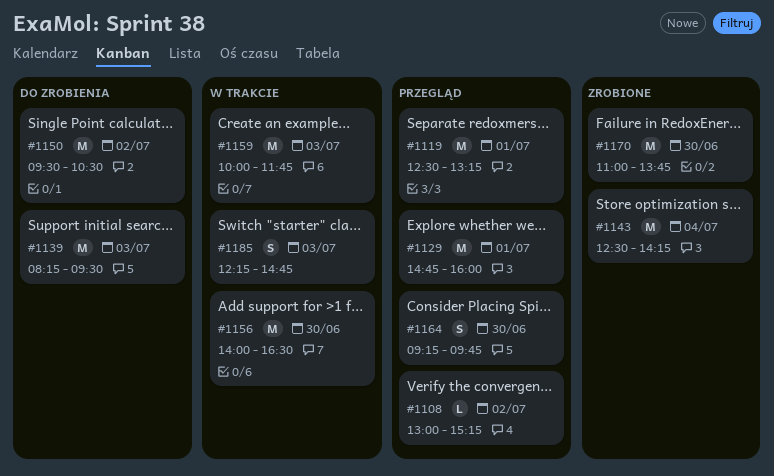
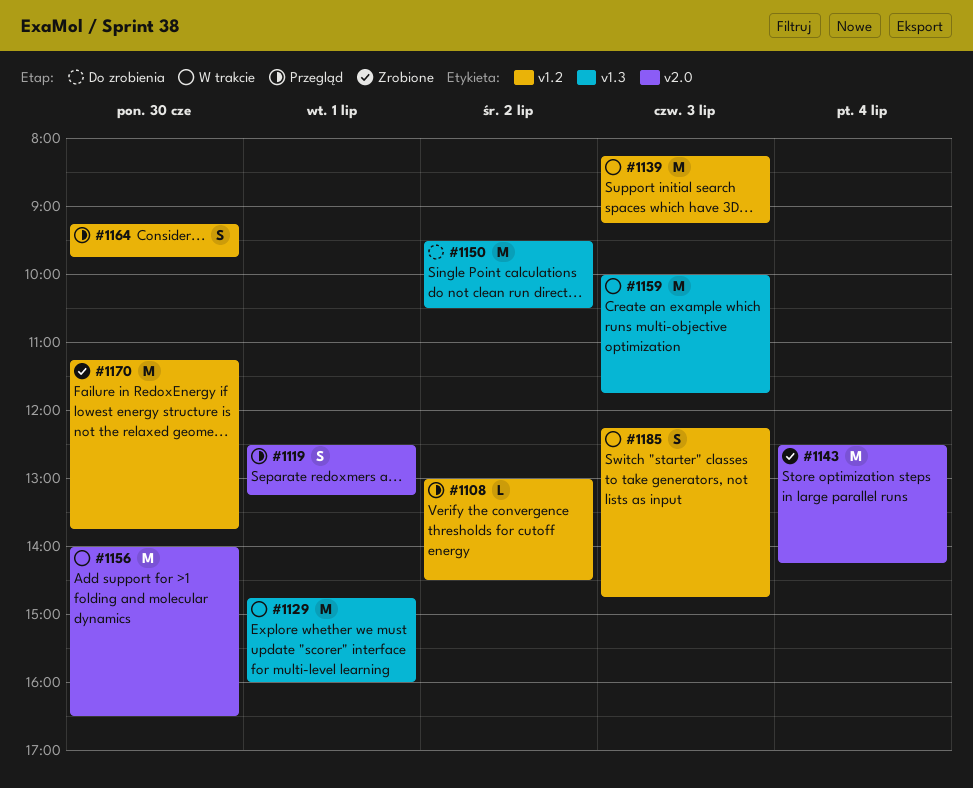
#1108, ends: 15:15 -> 14:30
#1119, estimate: M -> S
#1129, status: Przegląd -> W trakcie
#1139, status: Do zrobienia -> W trakcie
#1139, ends: 09:30 -> 09:15
#1170, begins: 11:00 -> 11:15

